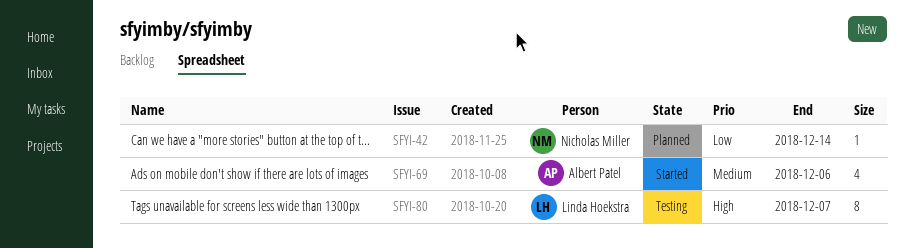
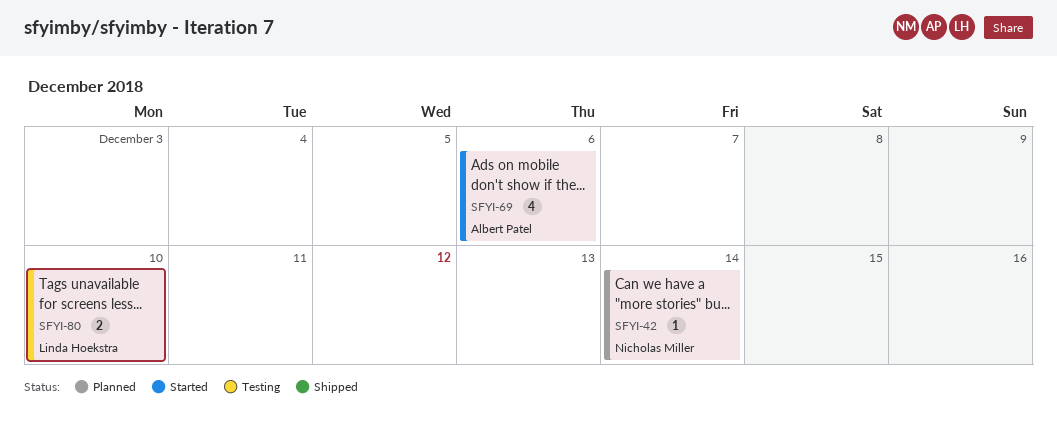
SFYI-80, estimate: 8 -> 2
SFYI-80, due: Dec 7 -> Dec 10

